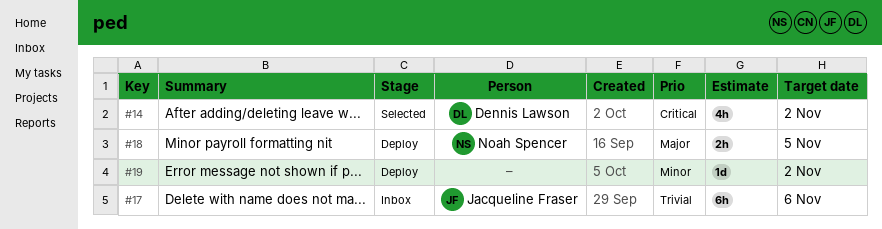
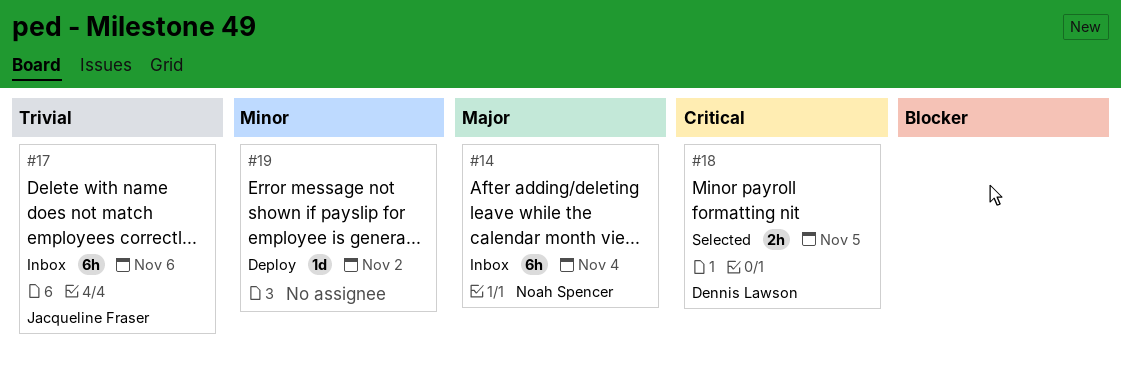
#14, status: Selected -> Inbox
#14, owner: Dennis Lawson -> Noah Spencer
#14, priority: Critical -> Major
#14, estimate: 4h -> 6h
#14, due: Nov 2 -> Nov 4
#18, status: Deploy -> Selected
#18, owner: Noah Spencer -> Dennis Lawson
#18, priority: Major -> Critical

